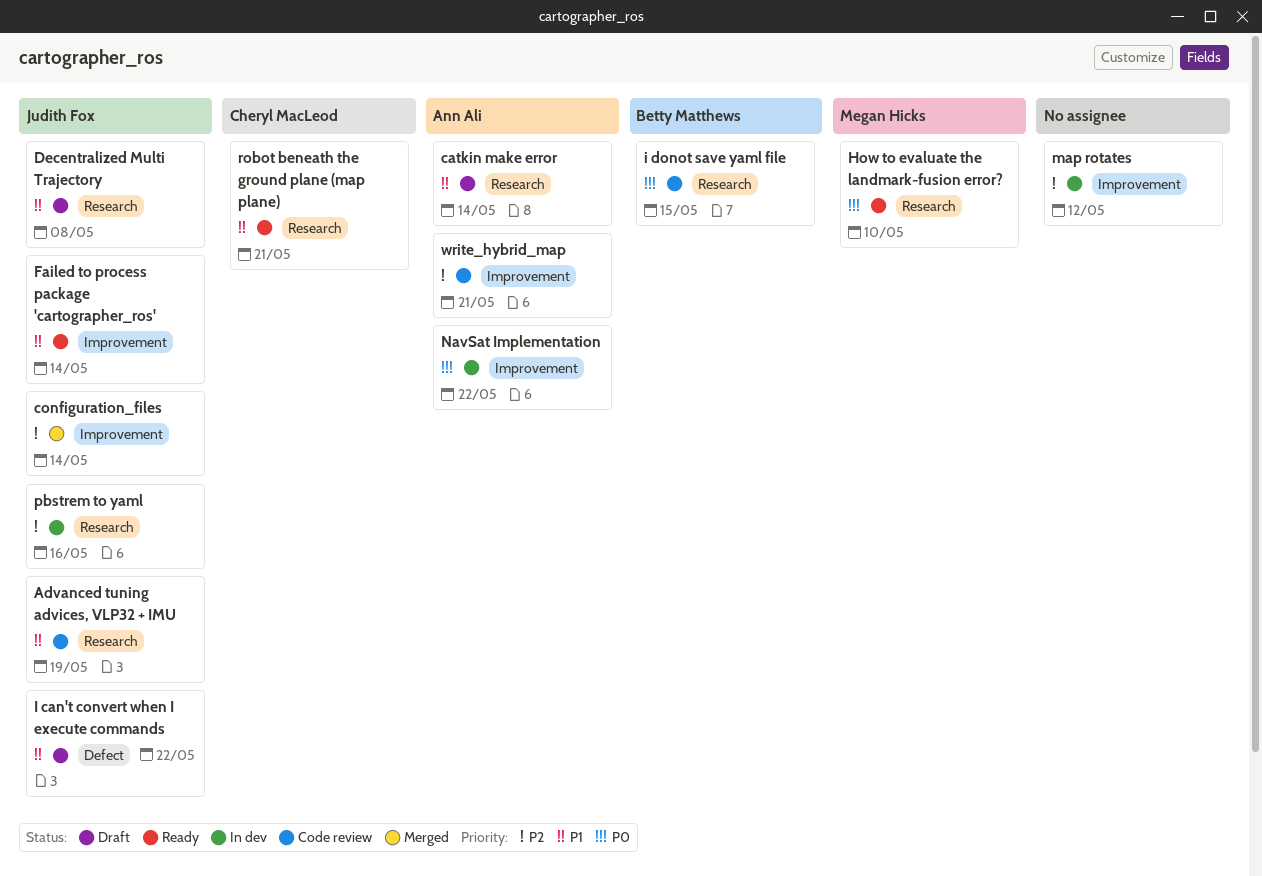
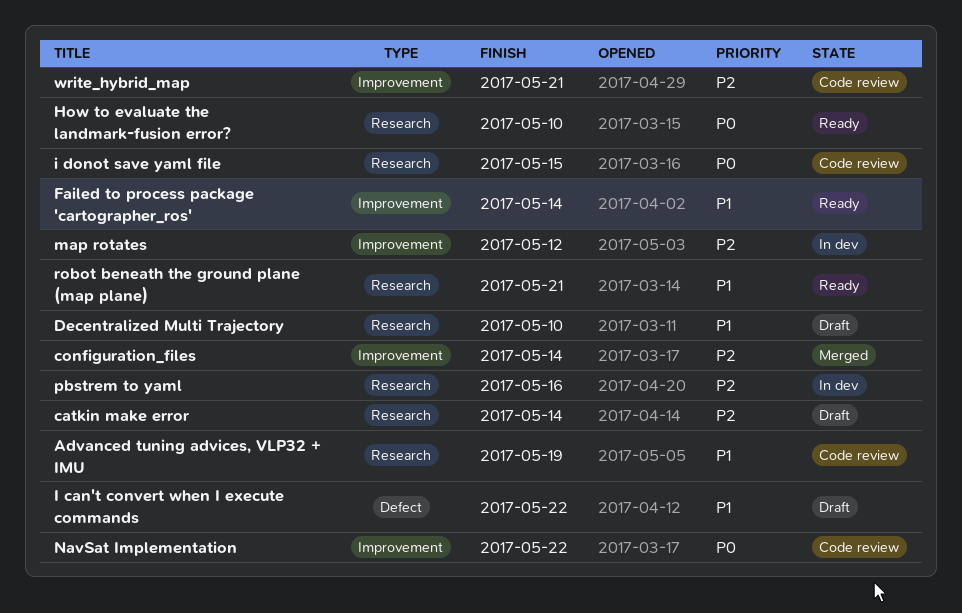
catkin make error, priority: P1 -> P2
Decentralized Multi Trajectory, due: May 8 -> May 10
NavSat Implementation, status: In dev -> Code review

